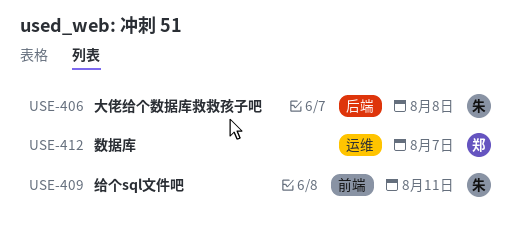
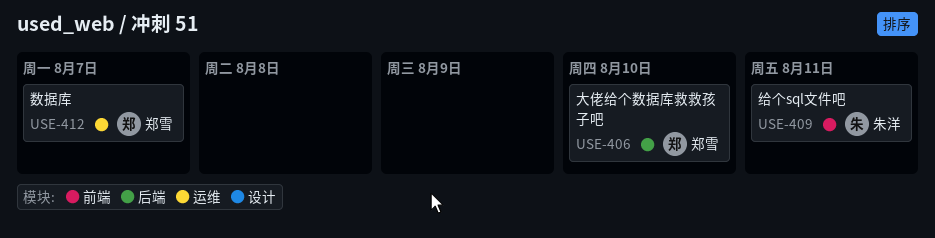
USE-406, owner: 朱洋 -> 郑雪
USE-406, due: Aug 8 -> Aug 10

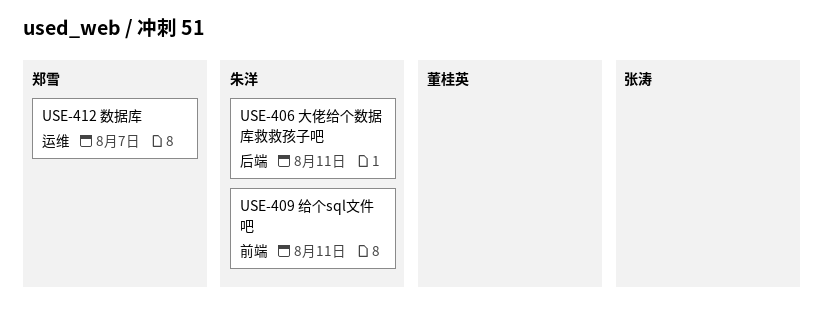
USE-406, owner: 郑雪 -> 朱洋
USE-406, due: Aug 10 -> Aug 11

